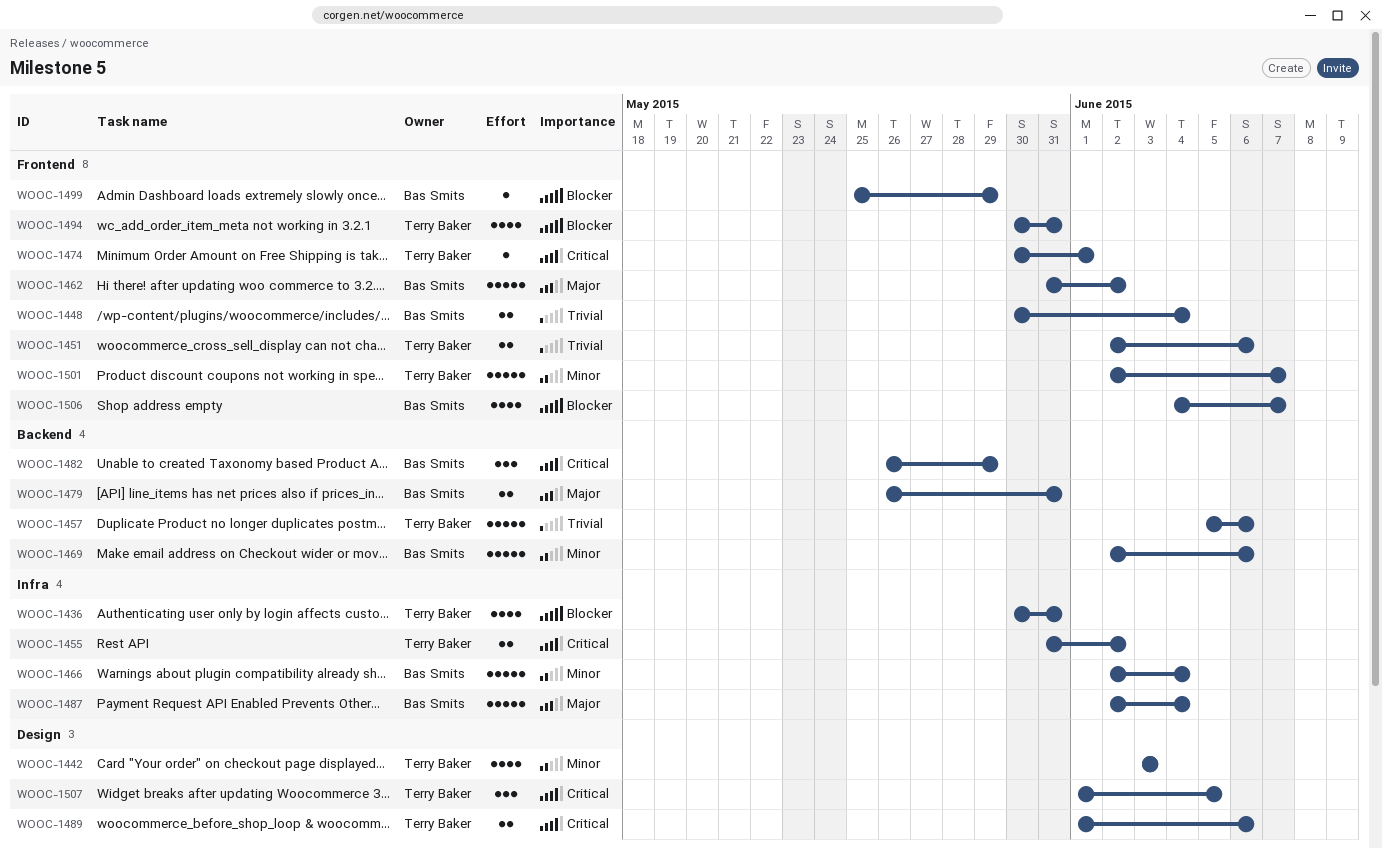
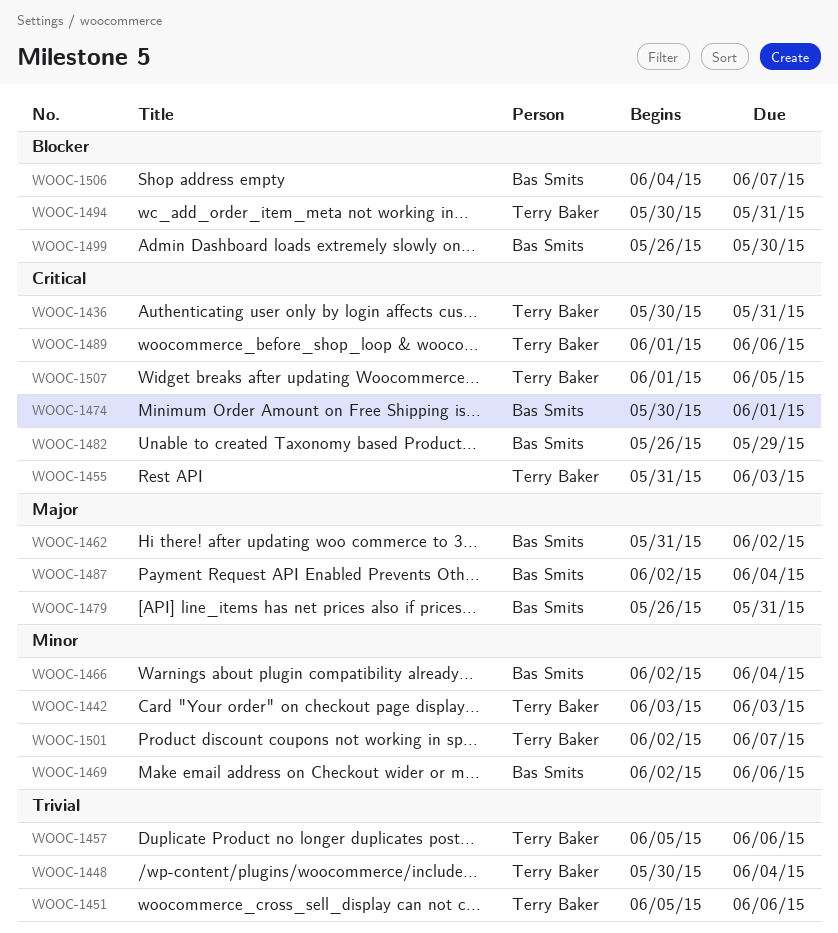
WOOC-1436, priority: Blocker -> Critical
WOOC-1448, owner: Bas Smits -> Terry Baker
WOOC-1451, start: Jun 2 -> Jun 5
WOOC-1455, due: Jun 2 -> Jun 3
WOOC-1474, owner: Terry Baker -> Bas Smits
WOOC-1499, start: May 25 -> May 26
WOOC-1499, due: May 29 -> May 30

